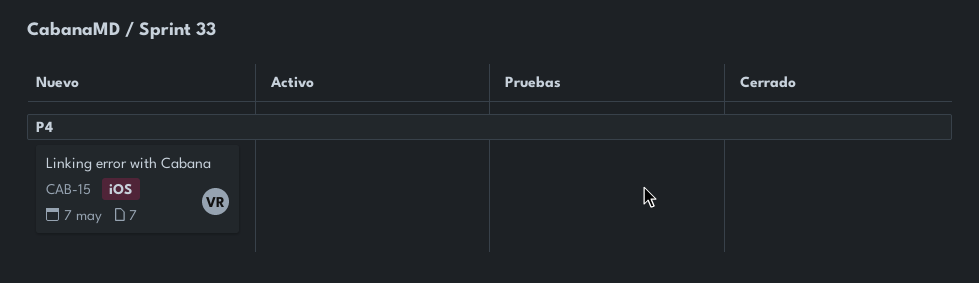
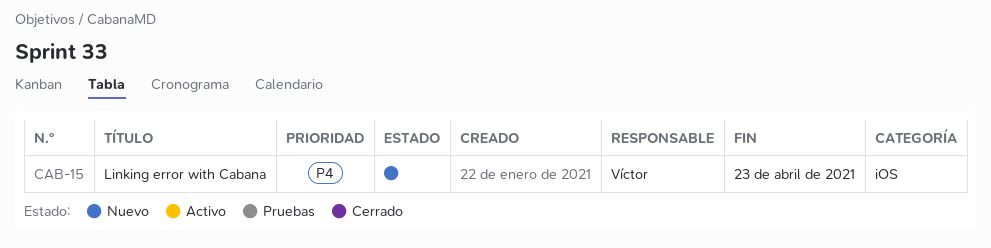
CAB-15, due: May 7 -> Apr 23

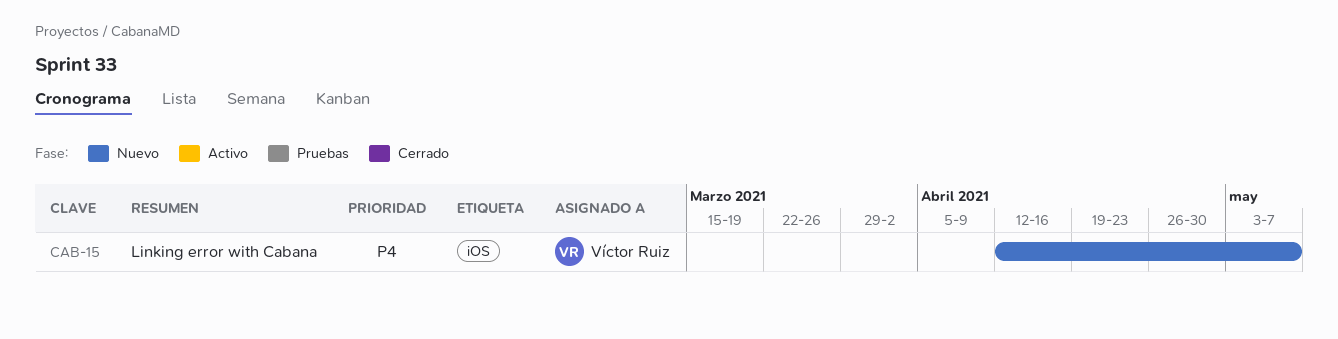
CAB-15, due: Apr 23 -> May 7

